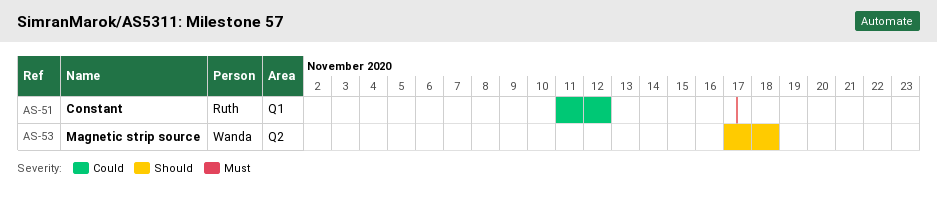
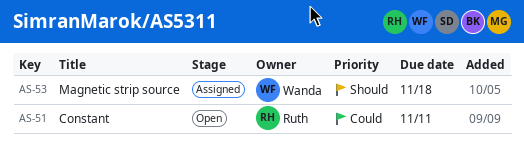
AS-51, due: Nov 12 -> Nov 11

